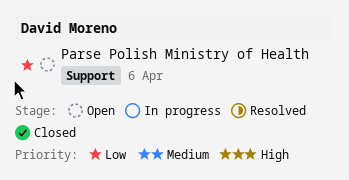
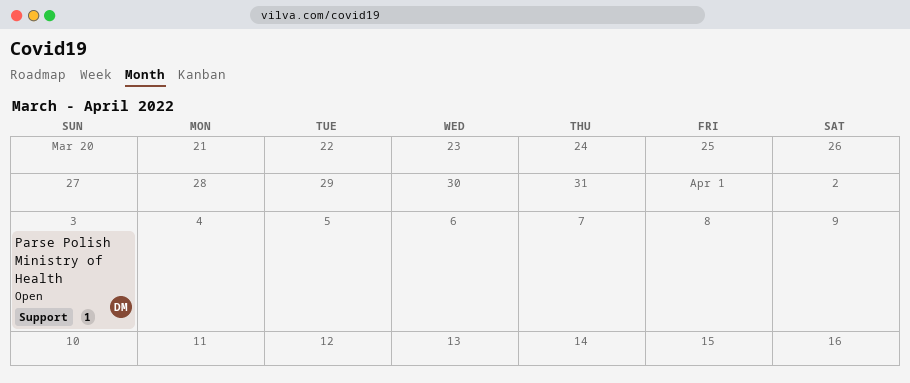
Parse Polish Ministry of Health, due: Apr 6 -> Apr 3

